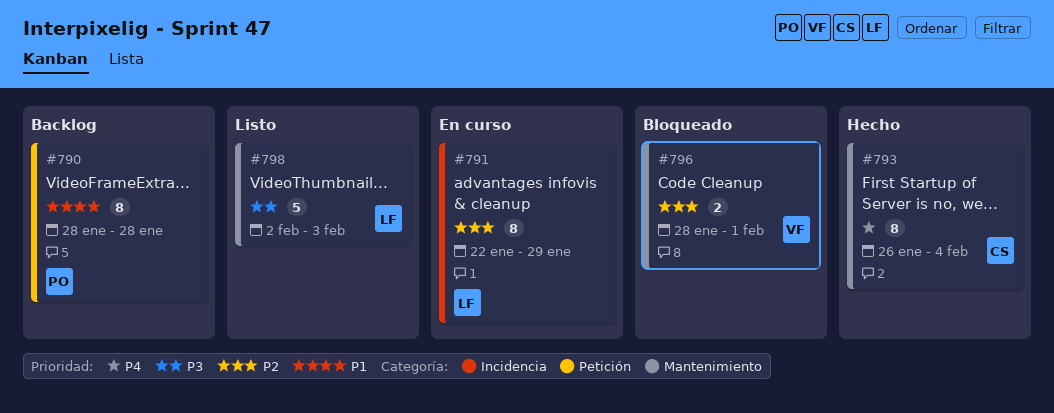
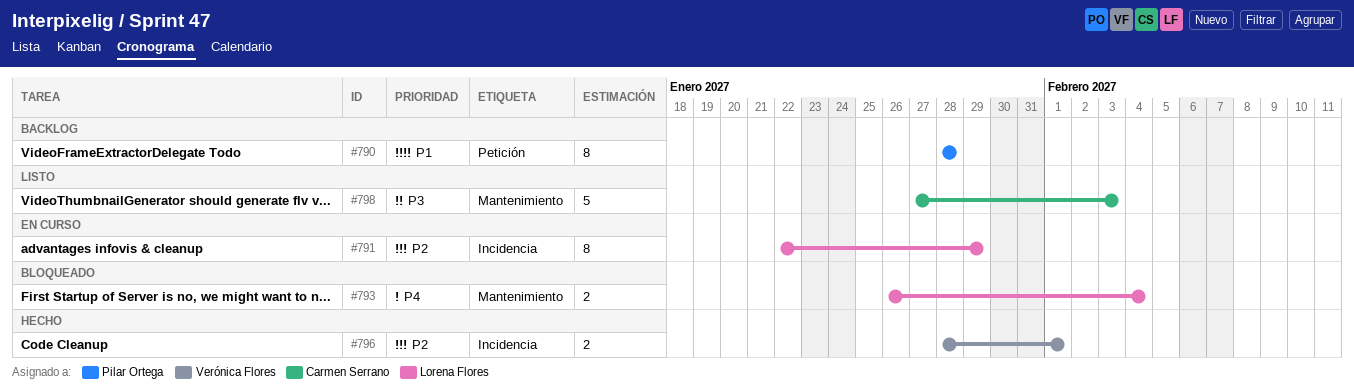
#793, status: Hecho -> Bloqueado
#793, owner: Carmen Serrano -> Lorena Flores
#793, estimate: 8 -> 2
#796, status: Bloqueado -> Hecho
#796, label: Mantenimiento -> Incidencia
#798, owner: Lorena Flores -> Carmen Serrano
#798, start: Feb 2 -> Jan 27

